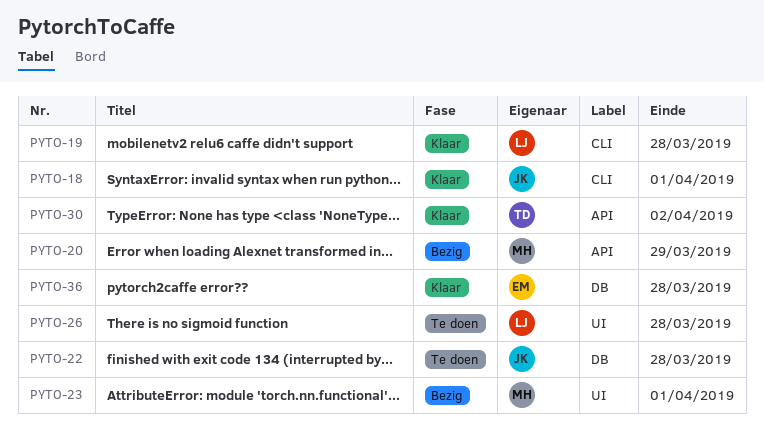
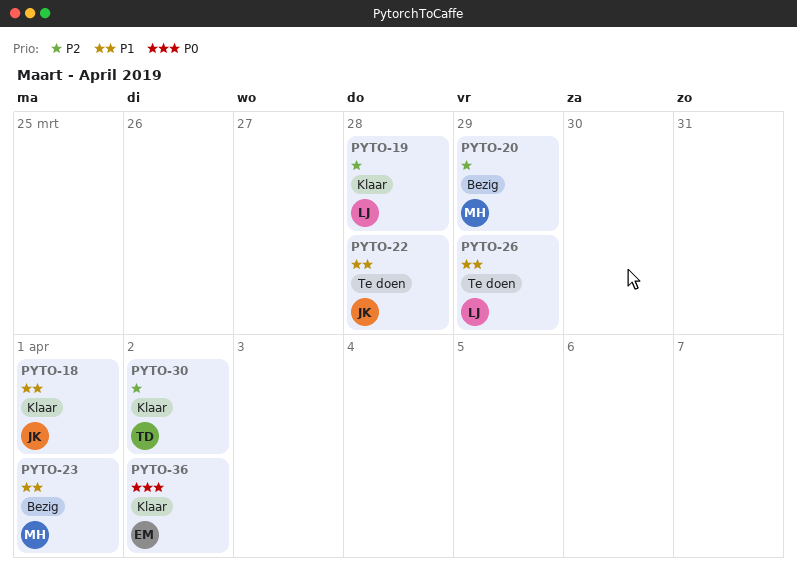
PYTO-26, due: Mar 28 -> Mar 29
PYTO-36, due: Mar 28 -> Apr 2

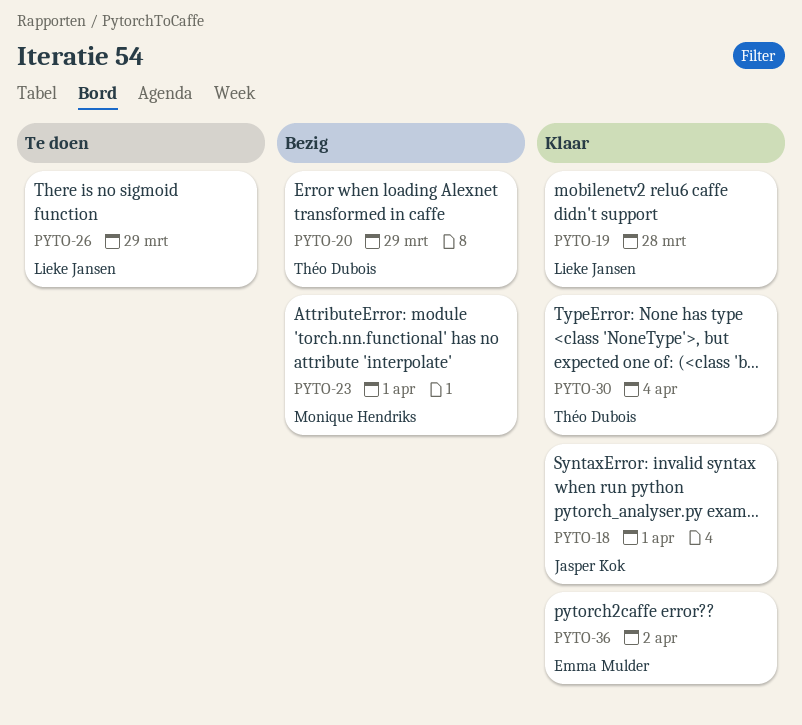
PYTO-20, owner: Monique Hendriks -> Théo Dubois
PYTO-22: present -> none
PYTO-30, due: Apr 2 -> Apr 4

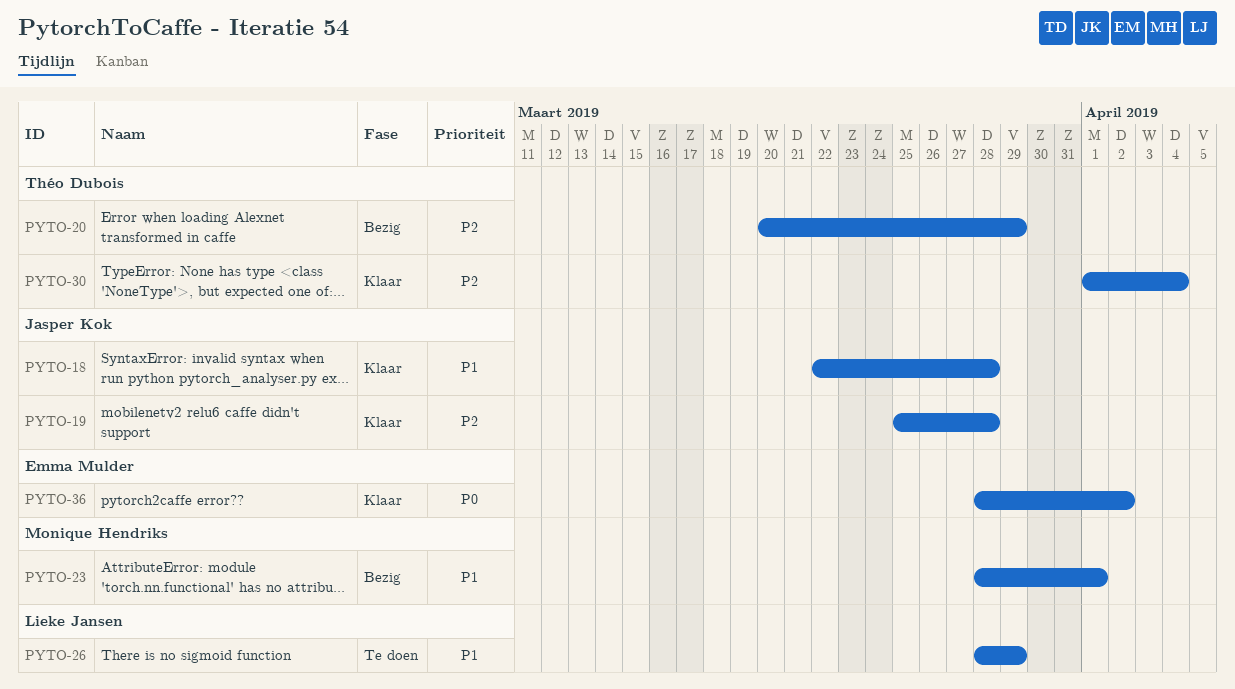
PYTO-18, due: Apr 1 -> Mar 28
PYTO-19, owner: Lieke Jansen -> Jasper Kok

